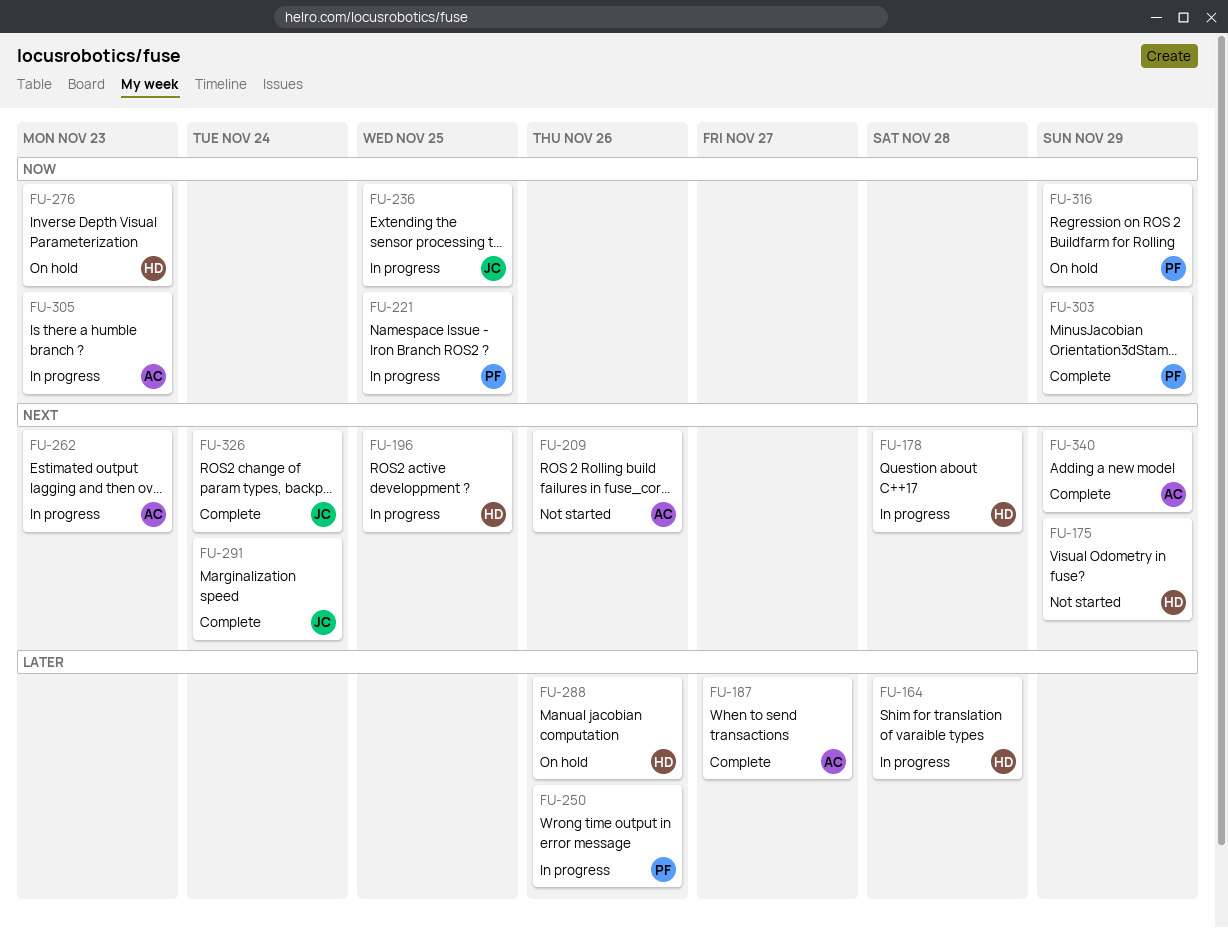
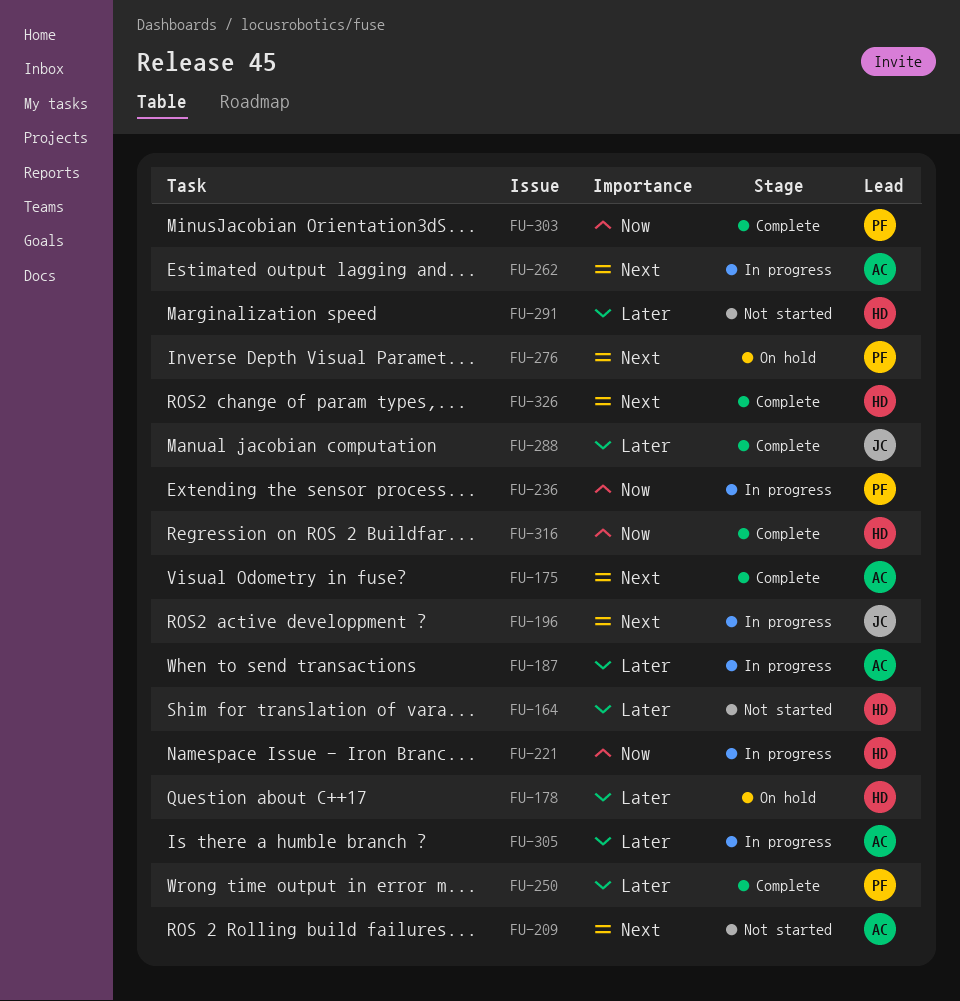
FU-164, status: In progress -> Not started
FU-175, status: Not started -> Complete
FU-175, owner: HD -> AC
FU-178, status: In progress -> On hold
FU-178, priority: Next -> Later
FU-187, status: Complete -> In progress
FU-196, owner: HD -> JC
FU-221, owner: PF -> HD
FU-236, owner: JC -> PF
FU-250, status: In progress -> Complete
FU-276, owner: HD -> PF
FU-276, priority: Now -> Next
FU-288, status: On hold -> Complete
FU-288, owner: HD -> JC
FU-291, status: Complete -> Not started
FU-291, owner: JC -> HD
FU-291, priority: Next -> Later
FU-305, priority: Now -> Later
FU-316, status: On hold -> Complete
FU-316, owner: PF -> HD
FU-326, owner: JC -> HD
FU-340: present -> none

